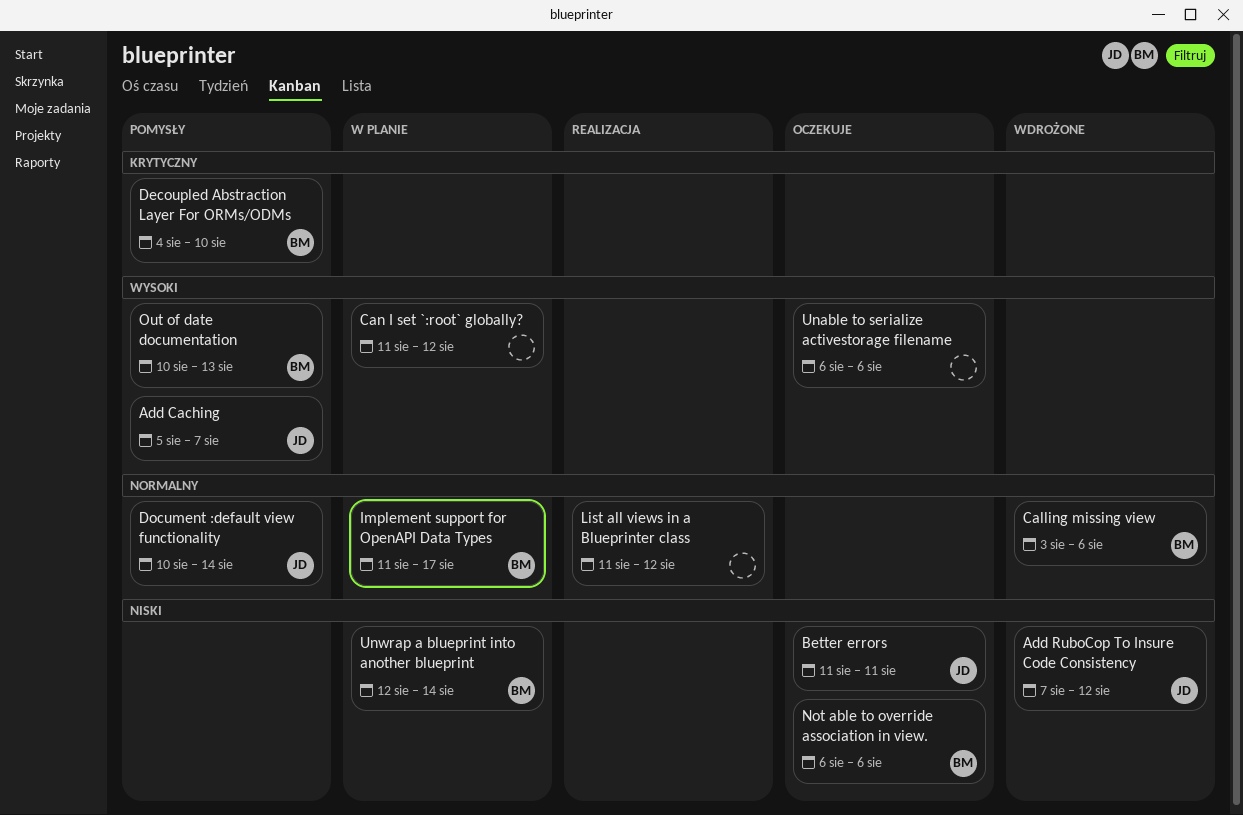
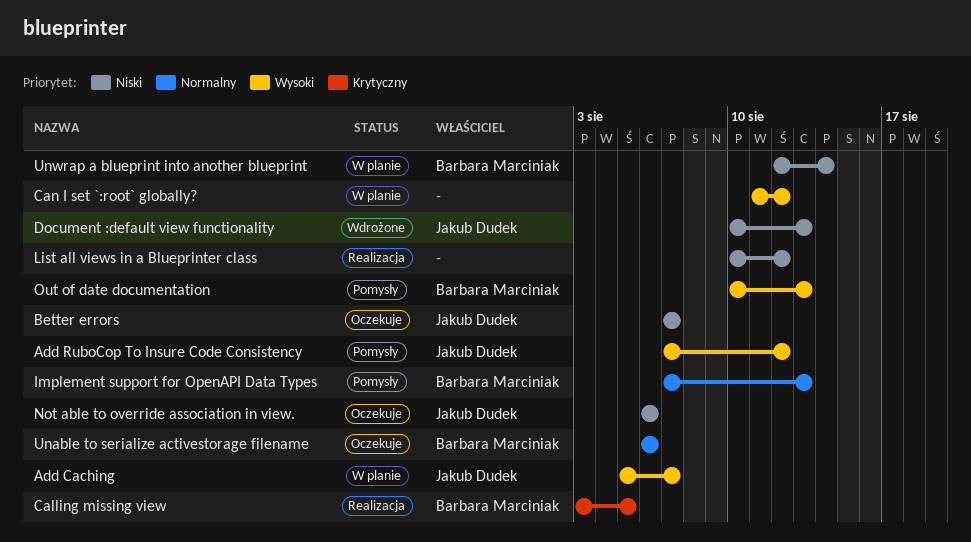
Add Caching, status: Pomysły -> W planie
Add RuboCop To Insure Code Consistency, status: Wdrożone -> Pomysły
Add RuboCop To Insure Code Consistency, priority: Niski -> Wysoki
Better errors, start: Aug 11 -> Aug 7
Better errors, due: Aug 11 -> Aug 7
Calling missing view, status: Wdrożone -> Realizacja
Calling missing view, priority: Normalny -> Krytyczny
Calling missing view, due: Aug 6 -> Aug 5
Decoupled Abstraction Layer For ORMs/ODMs: present -> none
Document :default view functionality, status: Pomysły -> Wdrożone
Document :default view functionality, priority: Normalny -> Niski
Document :default view functionality, due: Aug 14 -> Aug 13
Implement support for OpenAPI Data Types, status: W planie -> Pomysły
Implement support for OpenAPI Data Types, start: Aug 11 -> Aug 7
Implement support for OpenAPI Data Types, due: Aug 17 -> Aug 13
List all views in a Blueprinter class, priority: Normalny -> Niski
List all views in a Blueprinter class, start: Aug 11 -> Aug 10
Not able to override association in view., owner: Barbara Marciniak -> Jakub Dudek
Unable to serialize activestorage filename, owner: none -> Barbara Marciniak
Unable to serialize activestorage filename, priority: Wysoki -> Normalny

